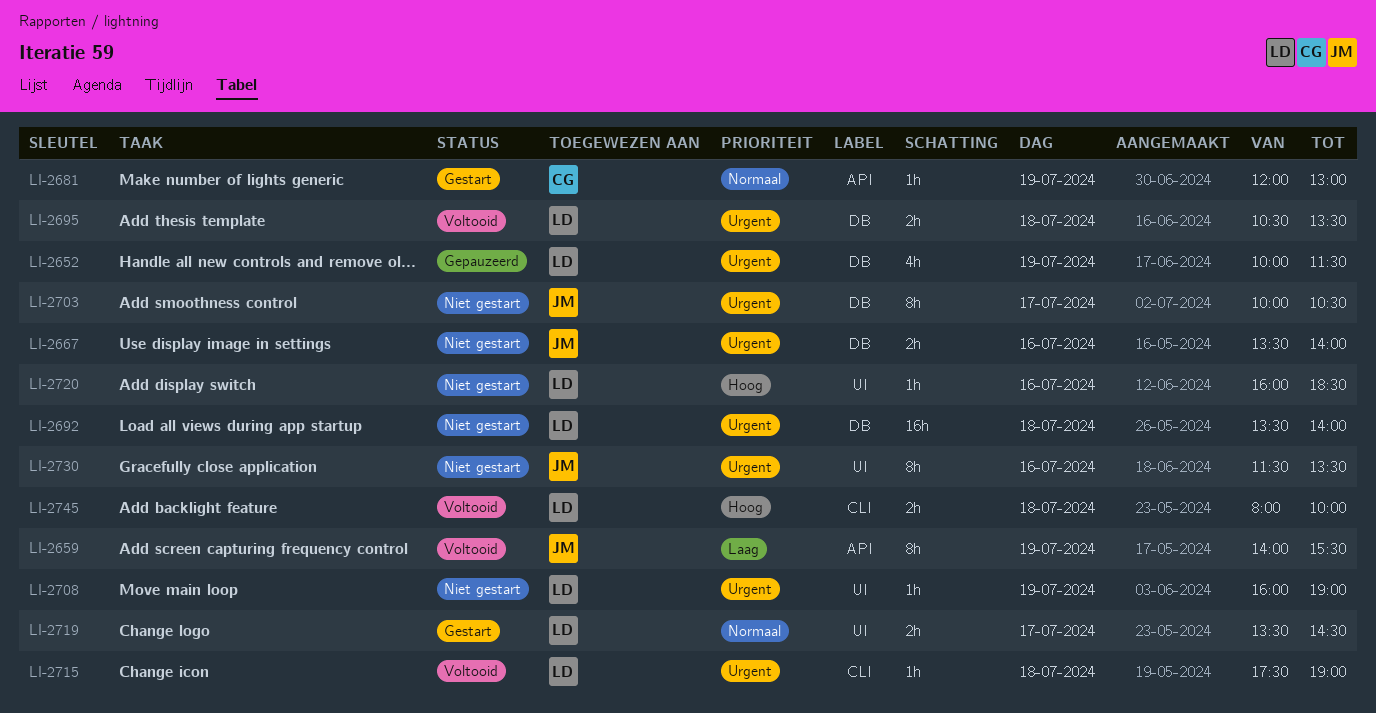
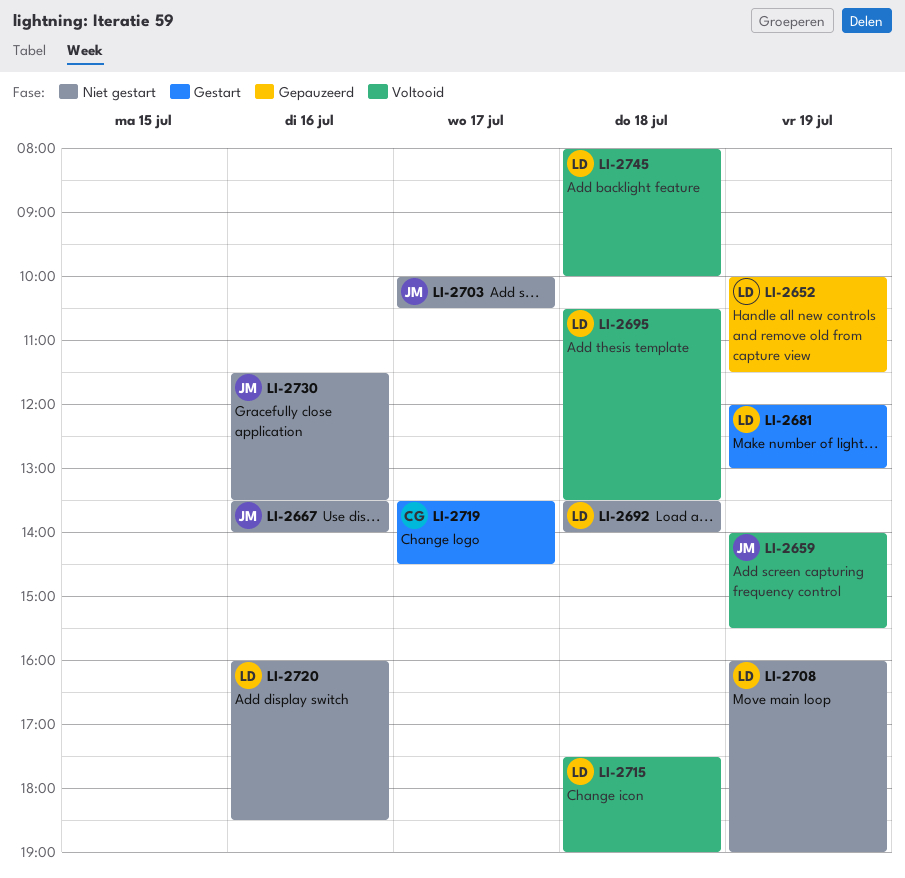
LI-2681, owner: CG -> LD
LI-2719, owner: LD -> CG

